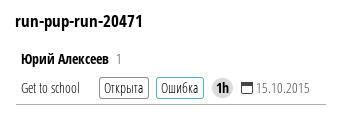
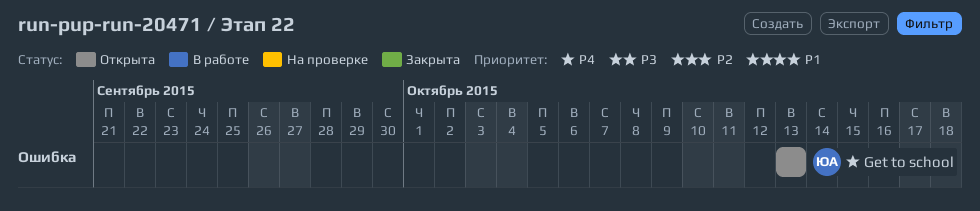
Get to school, due: Oct 15 -> Oct 13

